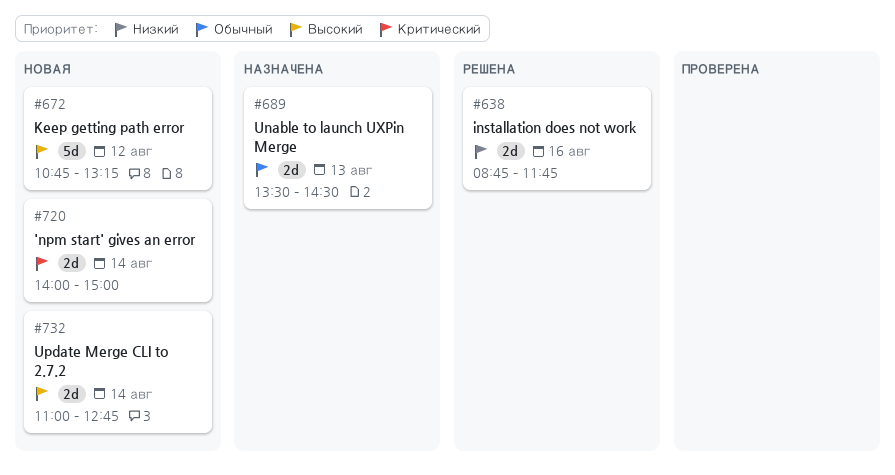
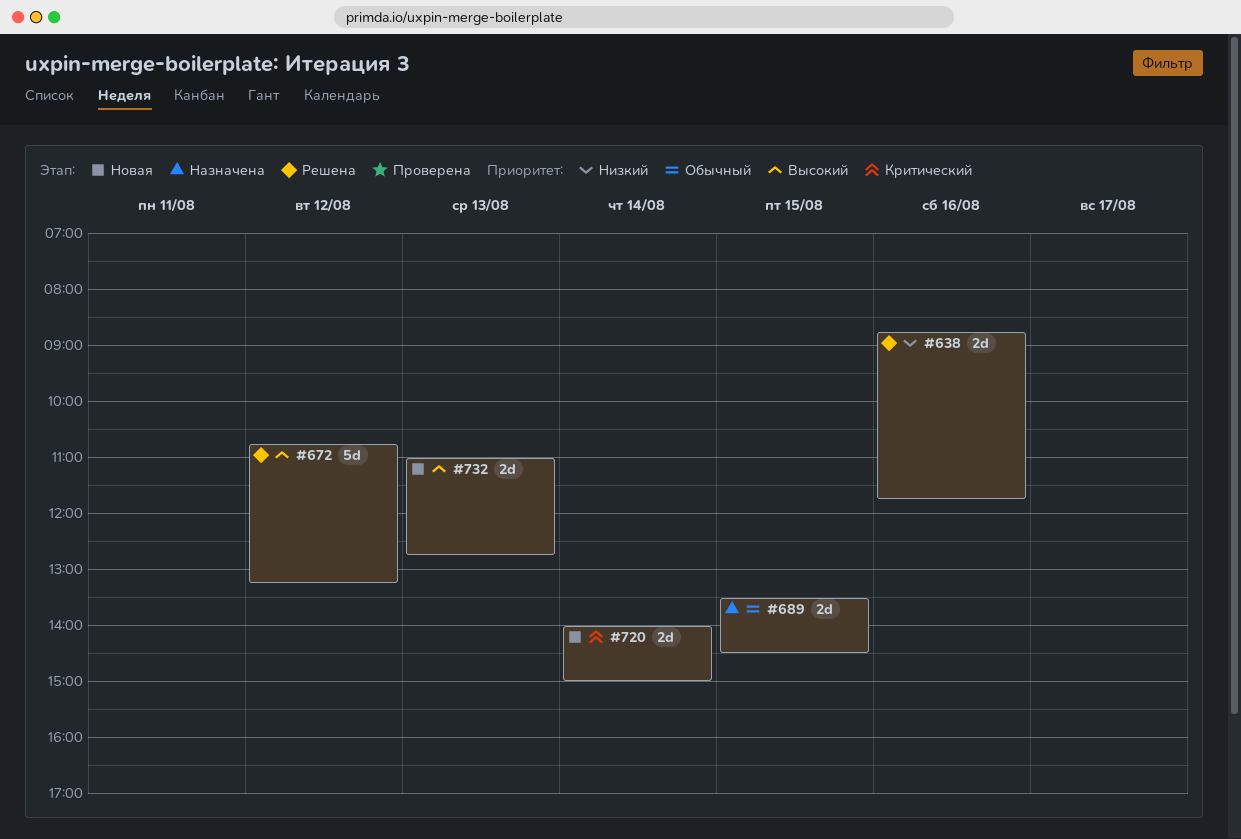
#672, status: Новая -> Решена
#689, day: Aug 13 -> Aug 15
#732, day: Aug 14 -> Aug 13

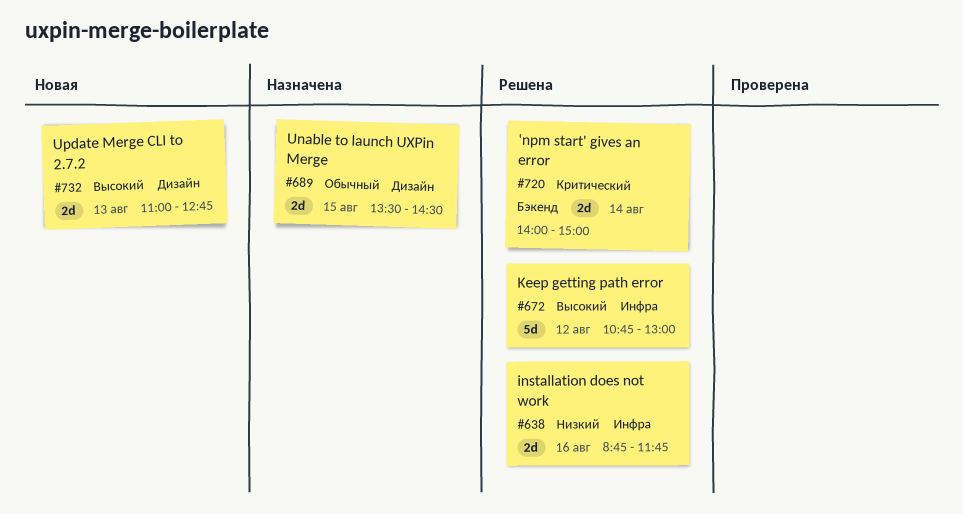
#672, ends: 13:15 -> 13:00
#720, status: Новая -> Решена

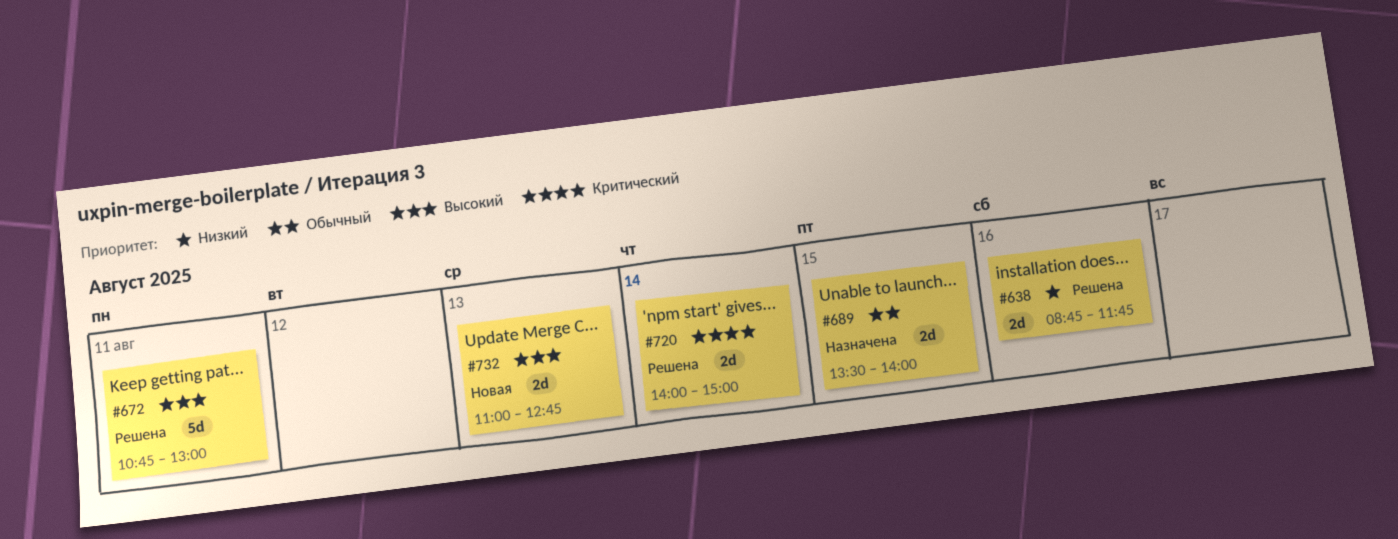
#672, day: Aug 12 -> Aug 11
#689, ends: 14:30 -> 14:00

